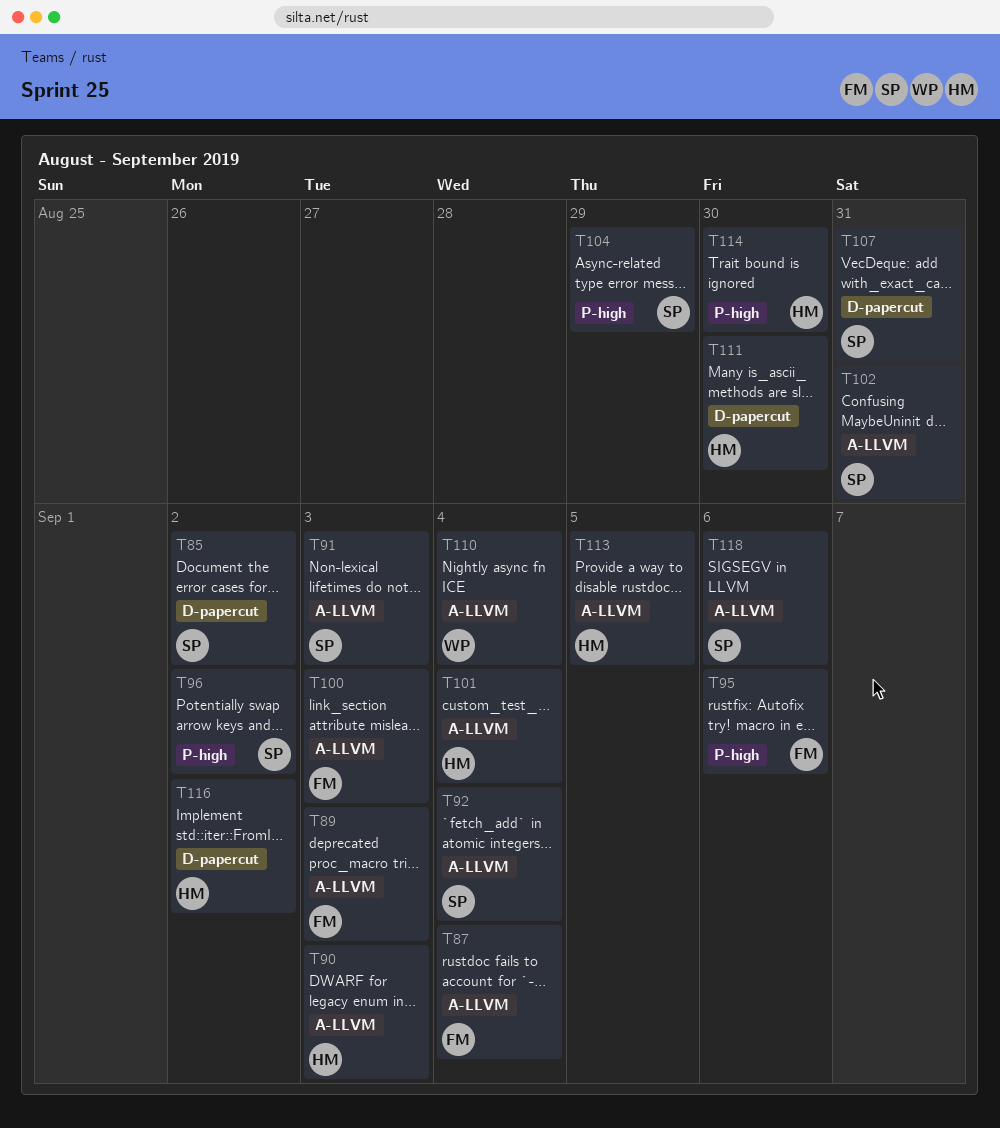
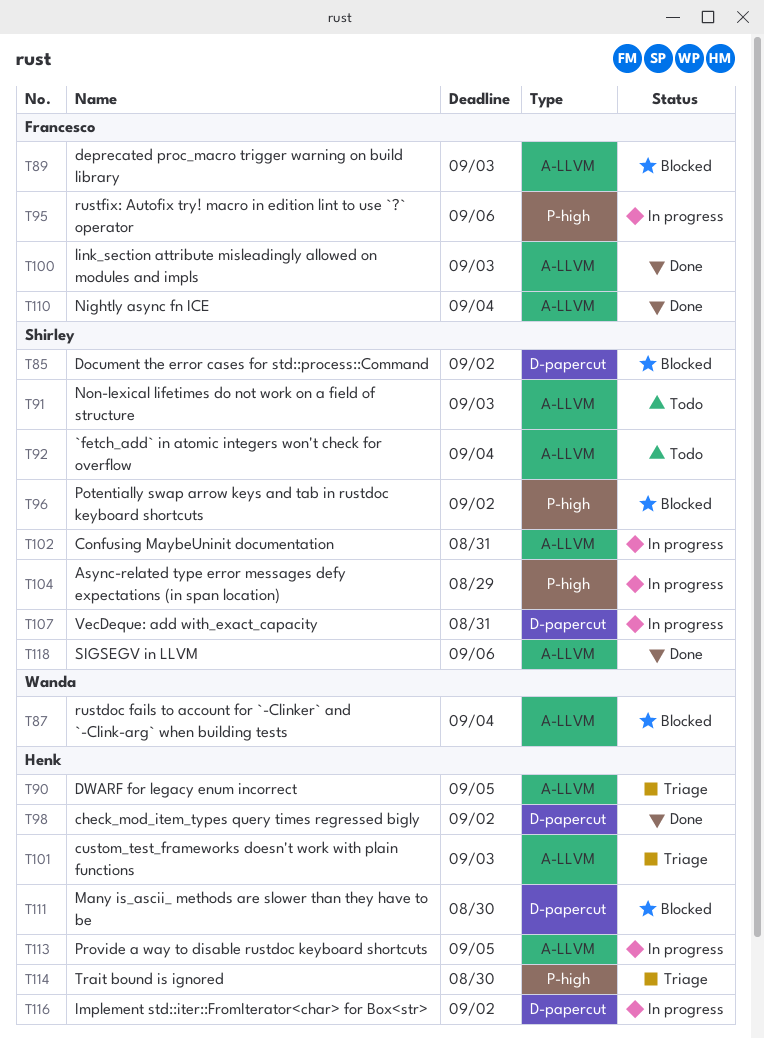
T87, owner: Francesco -> Wanda
T90, due: Sep 3 -> Sep 5
T98: none -> present
T101, due: Sep 4 -> Sep 3
T110, owner: Wanda -> Francesco

